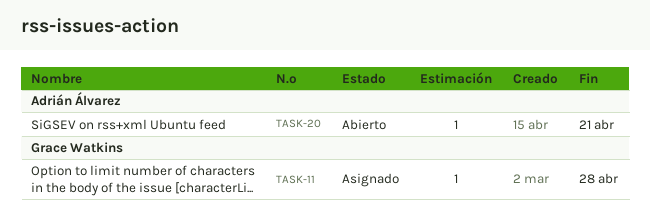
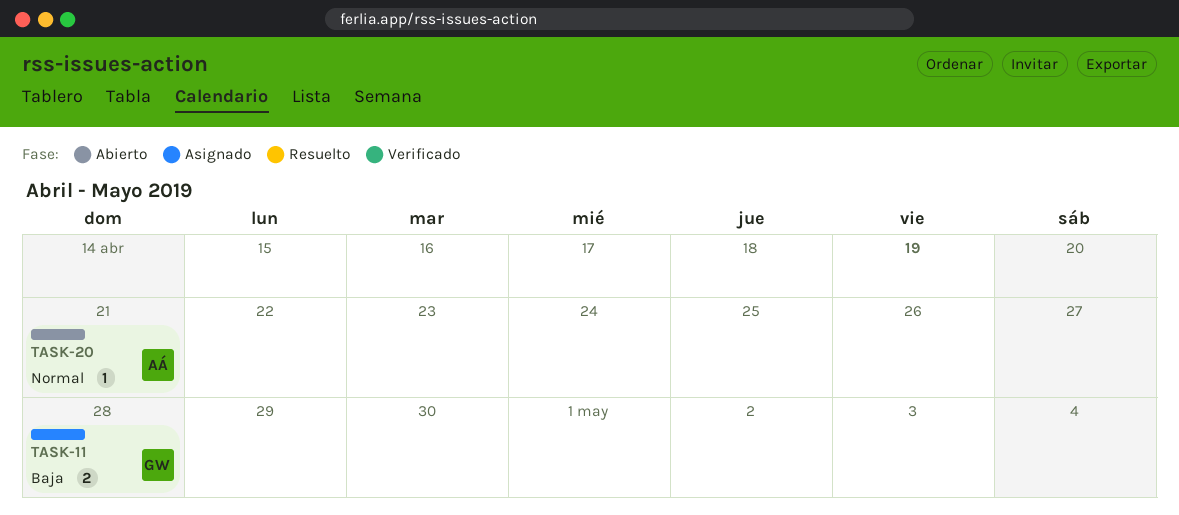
TASK-11, estimate: 1 -> 2

